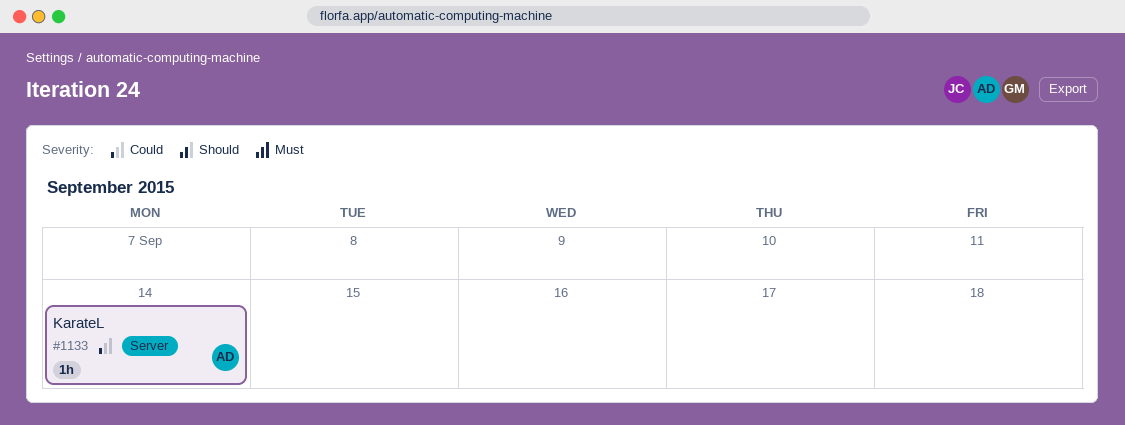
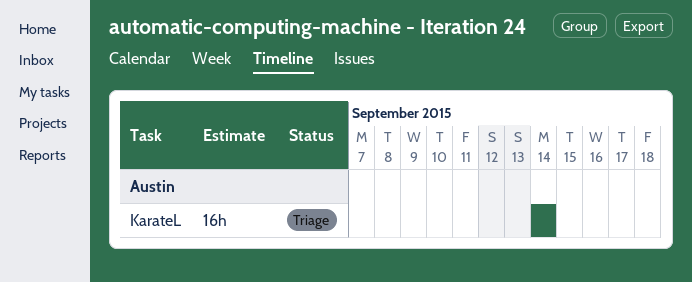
KarateL, estimate: 1h -> 16h

